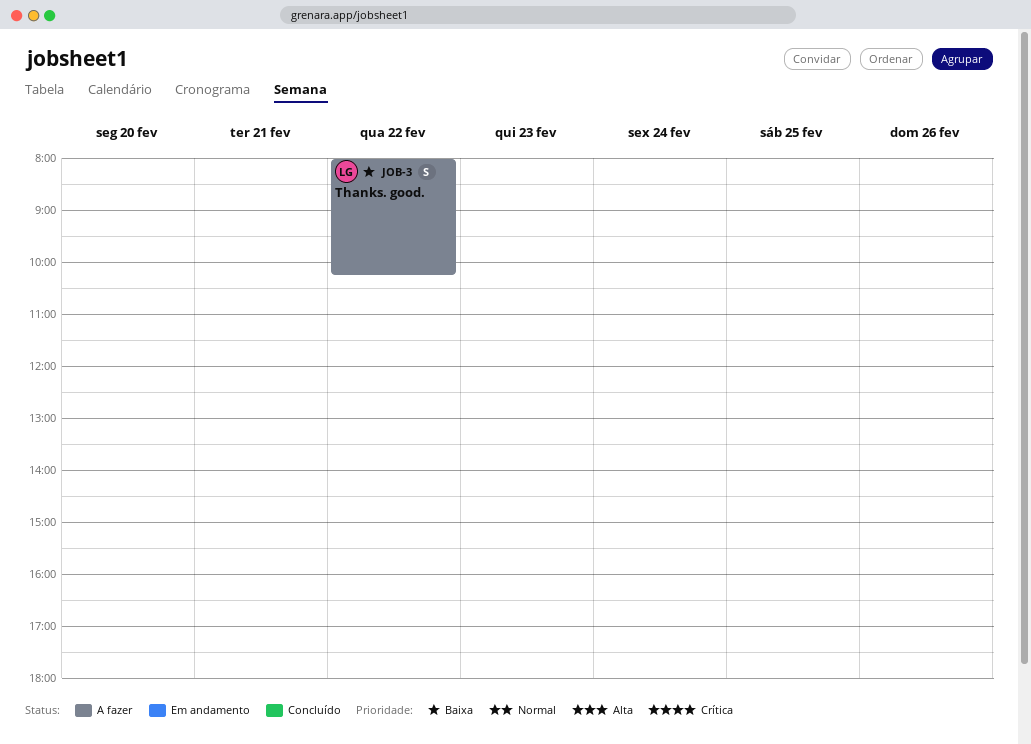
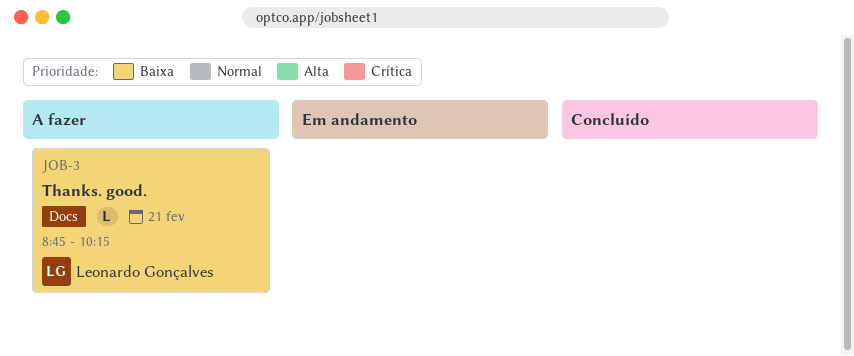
JOB-3, estimate: S -> L
JOB-3, day: Feb 22 -> Feb 21
JOB-3, begins: 08:00 -> 08:45

